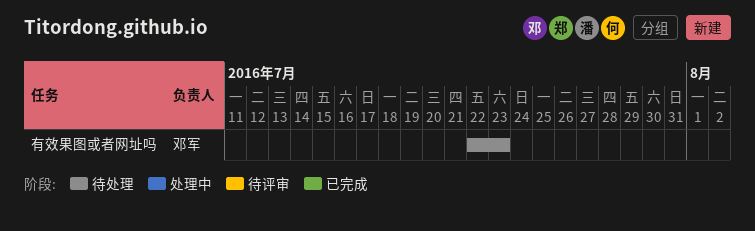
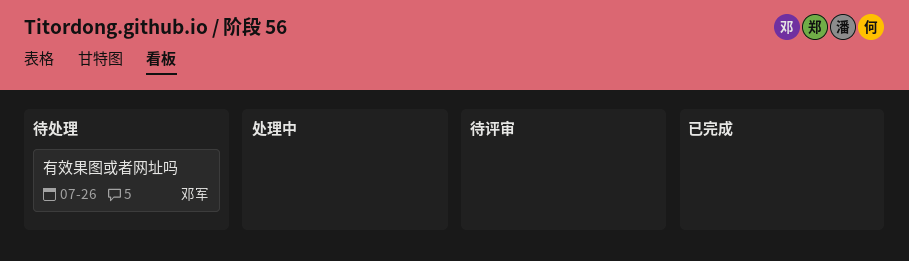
有效果图或者网址吗, due: Jul 23 -> Jul 26

